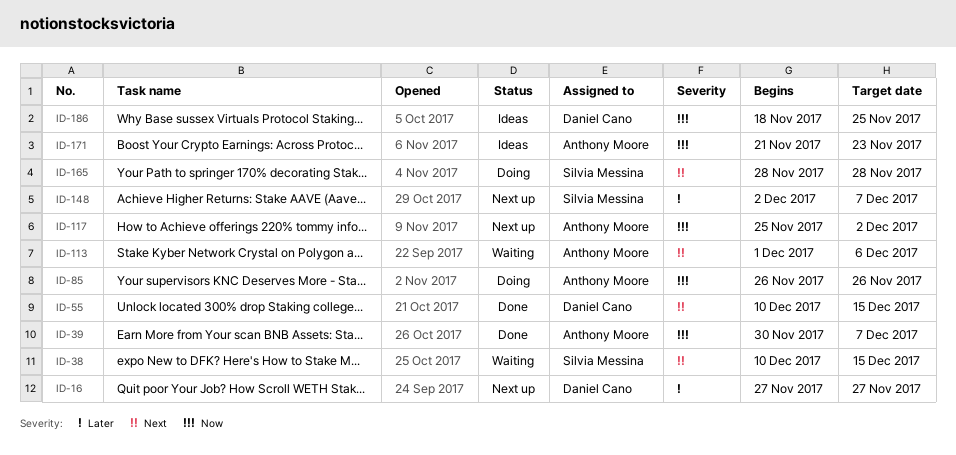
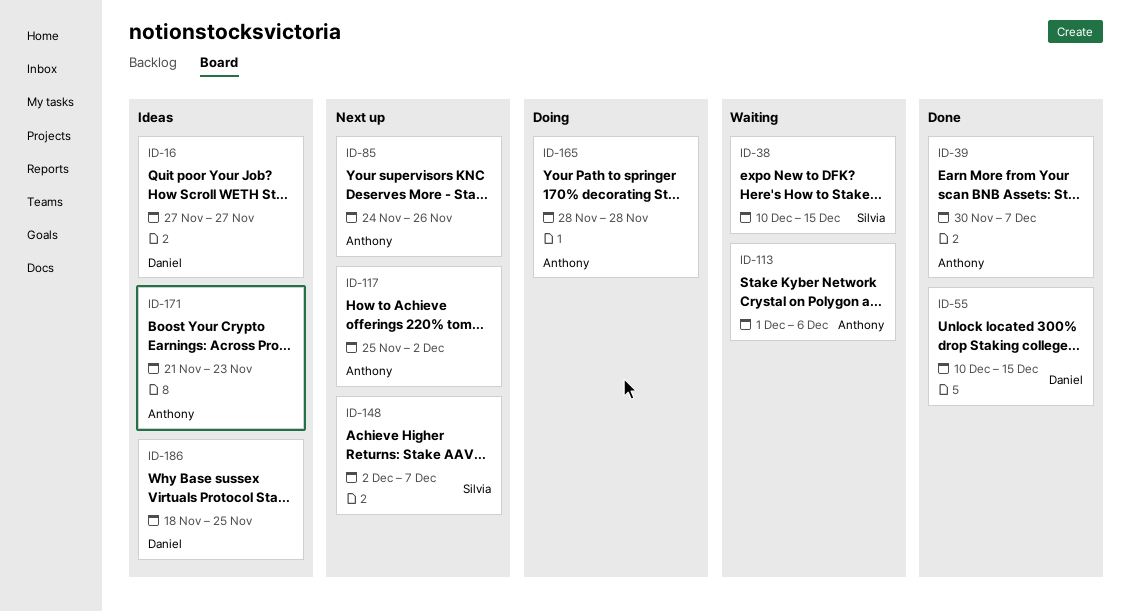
ID-16, status: Next up -> Ideas
ID-85, status: Doing -> Next up
ID-85, start: Nov 26 -> Nov 24
ID-165, owner: Silvia Messina -> Anthony Moore

